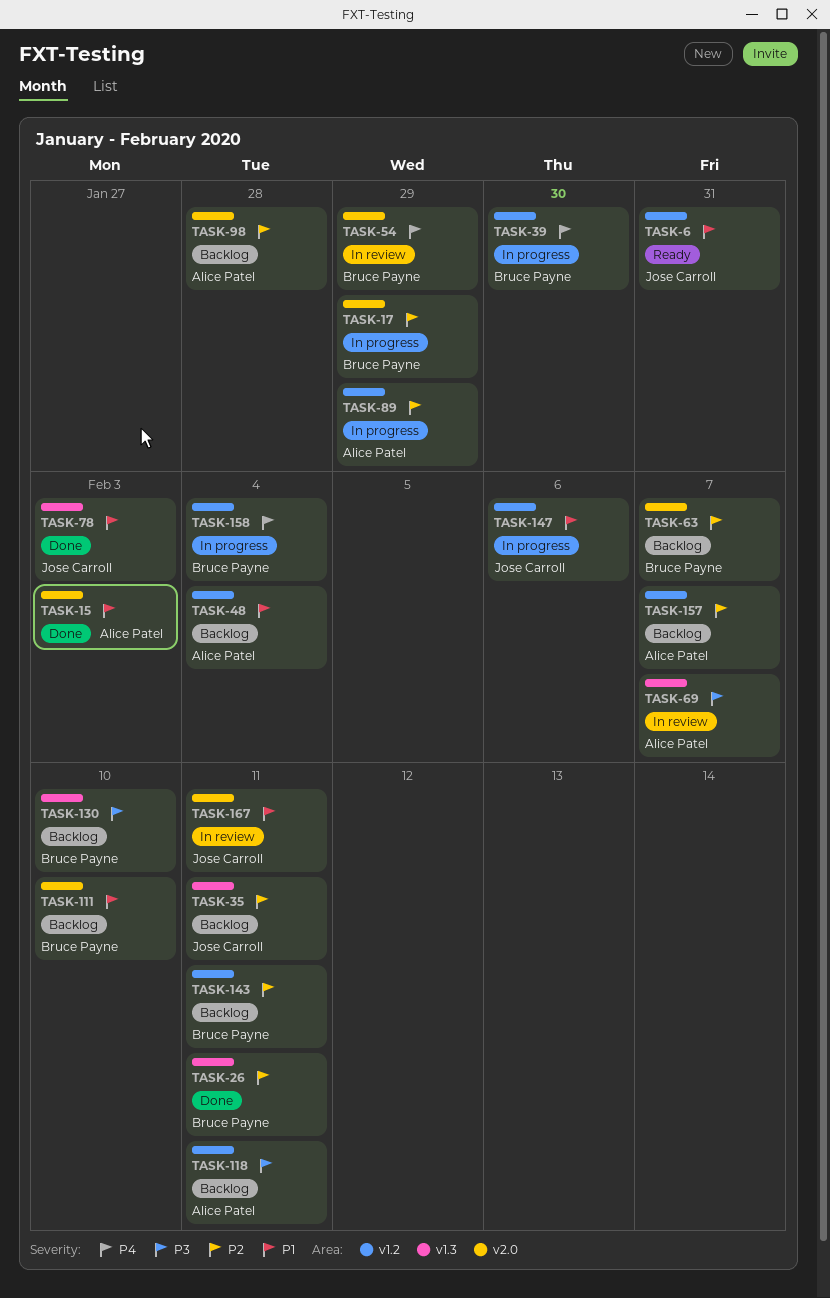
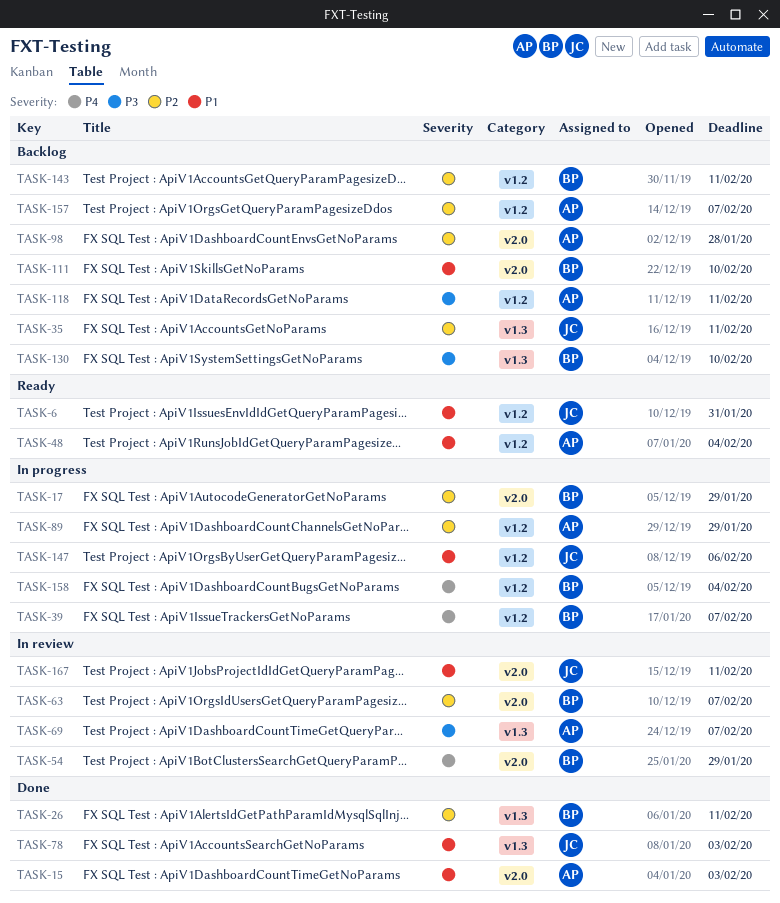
TASK-39, due: Jan 30 -> Feb 7
TASK-48, status: Backlog -> Ready
TASK-63, status: Backlog -> In review

